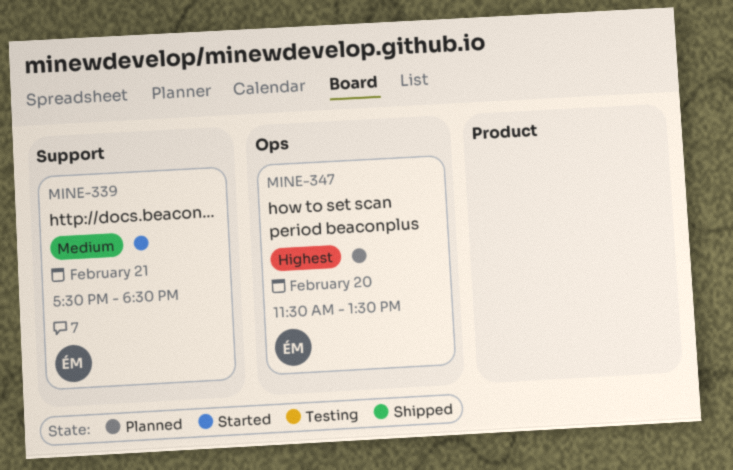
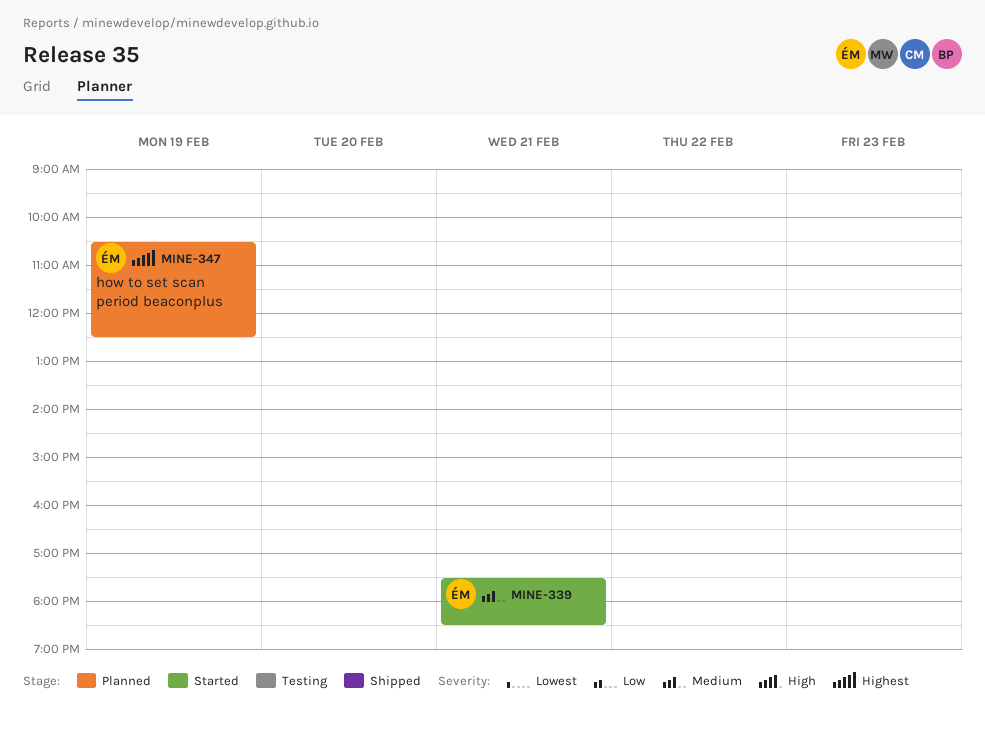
MINE-347, day: Feb 20 -> Feb 19
MINE-347, begins: 11:30 -> 10:30
MINE-347, ends: 13:30 -> 12:30

